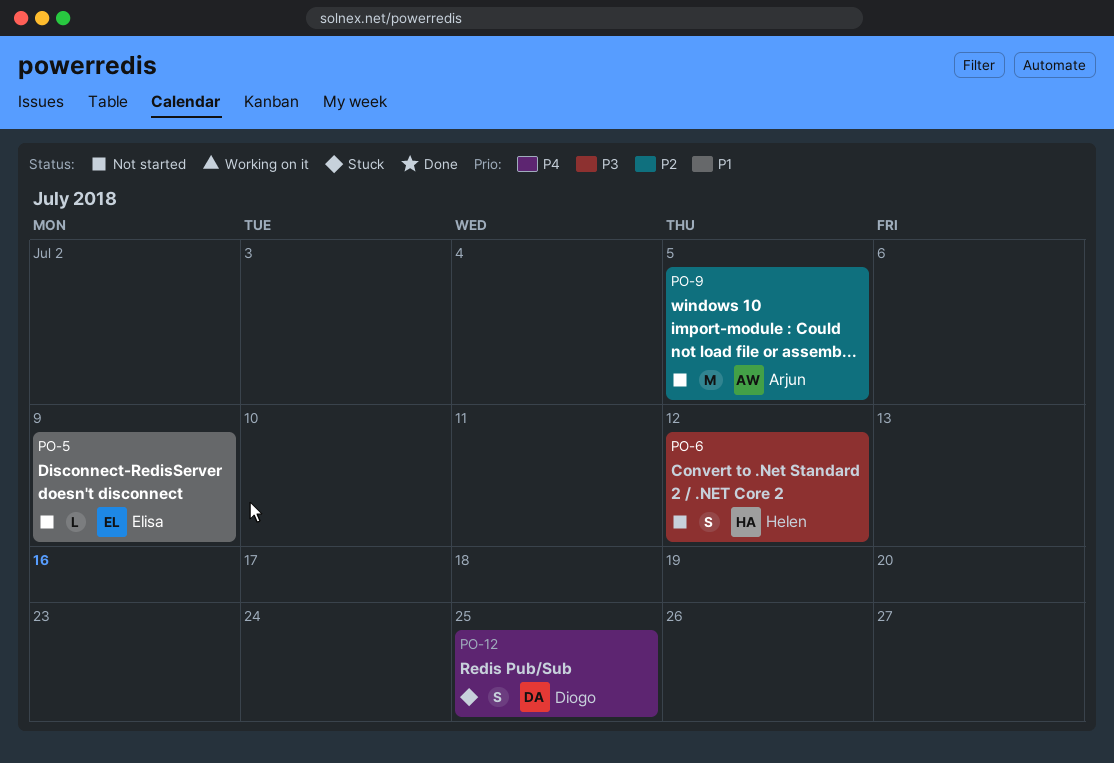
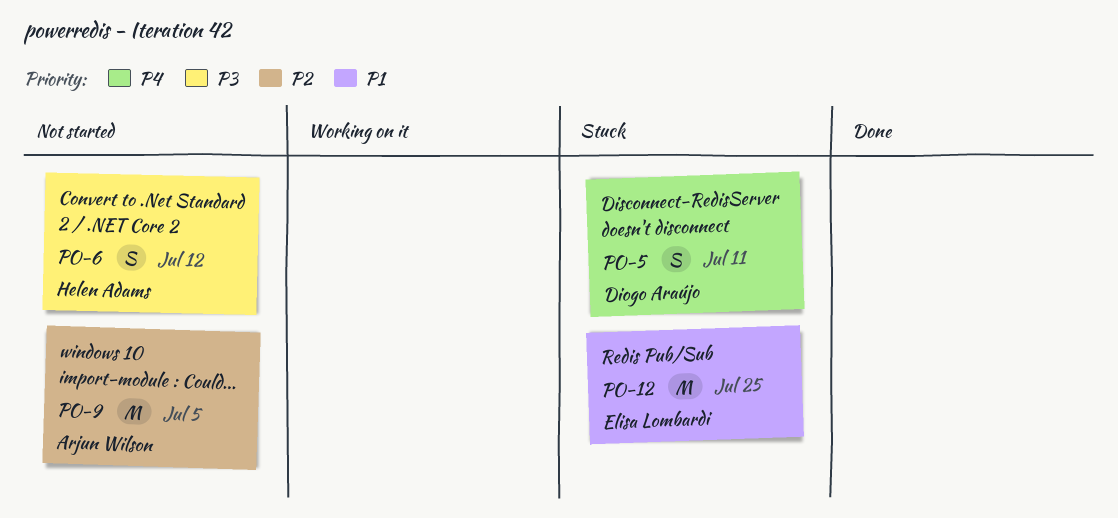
PO-5, status: Not started -> Stuck
PO-5, owner: Elisa Lombardi -> Diogo Araújo
PO-5, priority: P1 -> P4
PO-5, estimate: L -> S
PO-5, due: Jul 9 -> Jul 11
PO-12, owner: Diogo Araújo -> Elisa Lombardi
PO-12, priority: P4 -> P1
PO-12, estimate: S -> M

